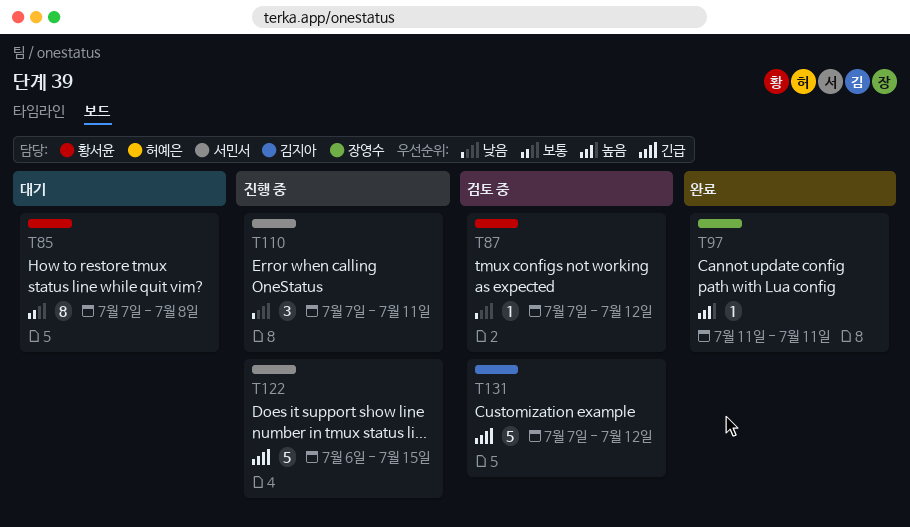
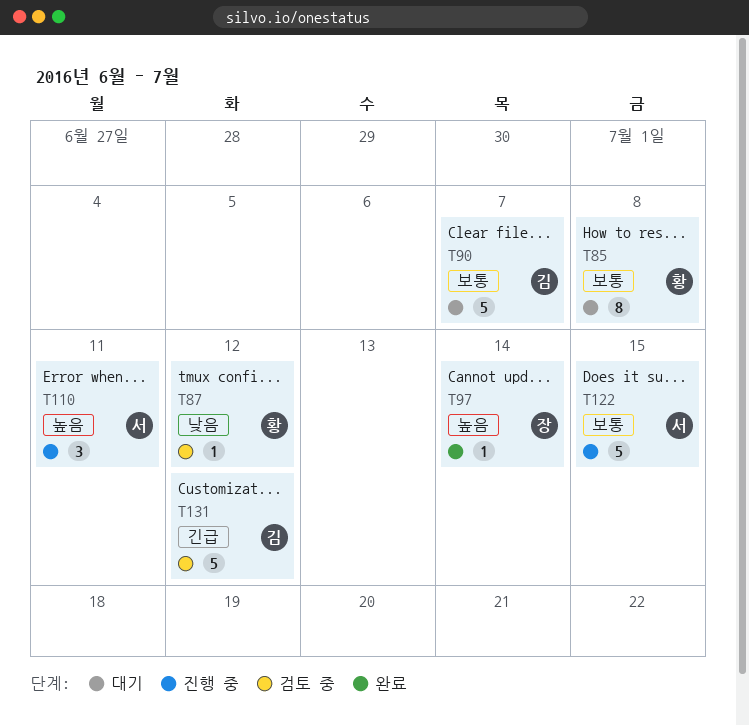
T90: none -> present
T97, due: Jul 11 -> Jul 14
T110, priority: 낮음 -> 높음
T122, priority: 긴급 -> 보통

